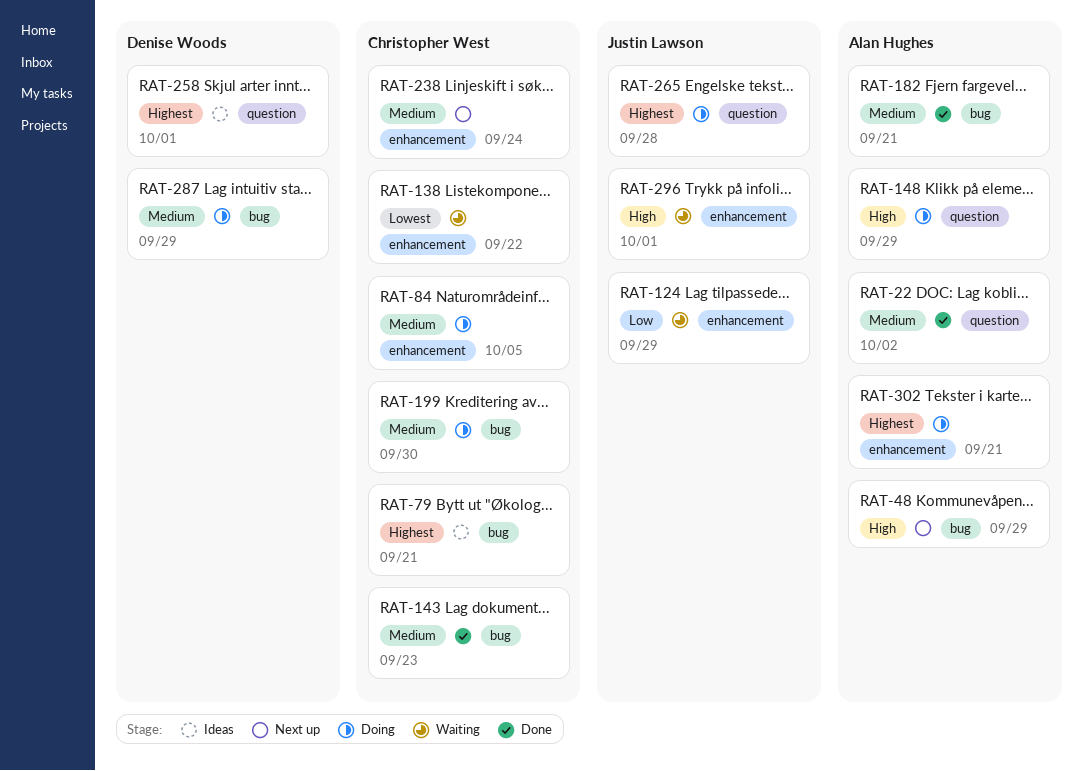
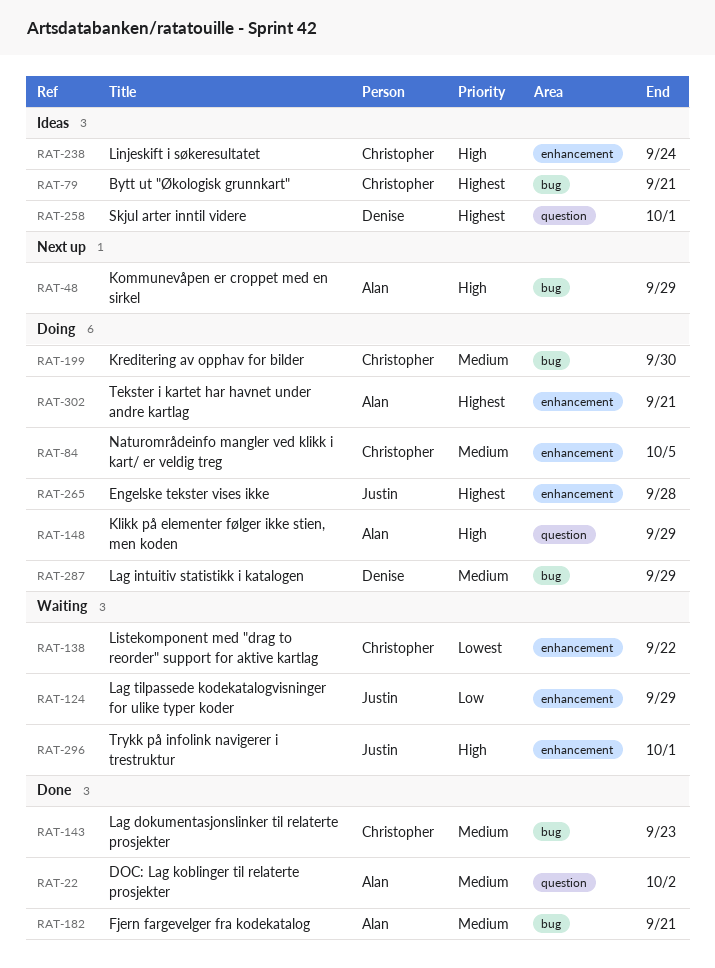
RAT-238, status: Next up -> Ideas
RAT-238, priority: Medium -> High
RAT-265, label: question -> enhancement

